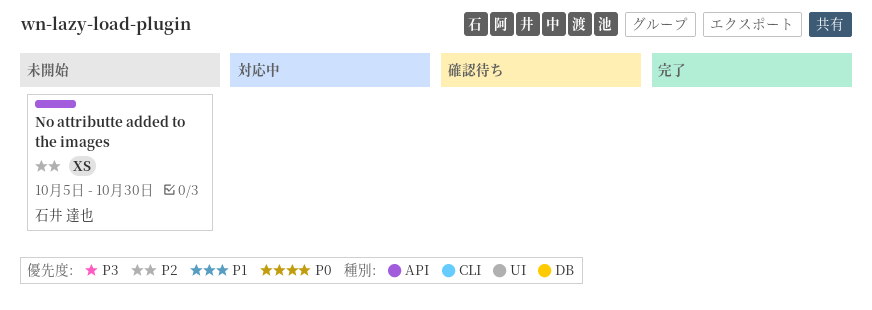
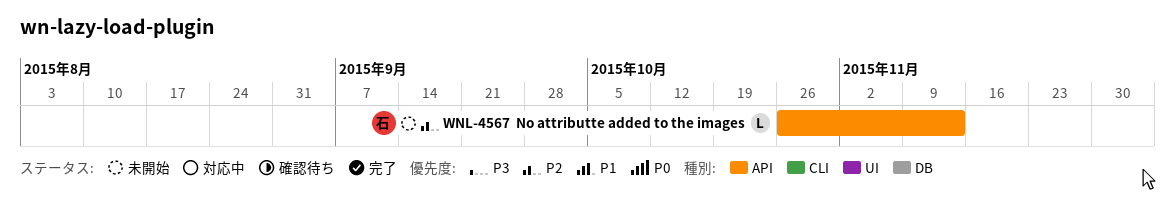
No attributte added to the images, estimate: XS -> L
No attributte added to the images, start: Oct 5 -> Oct 26
No attributte added to the images, due: Oct 30 -> Nov 13

